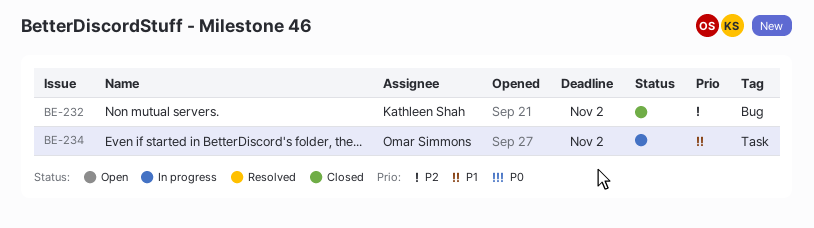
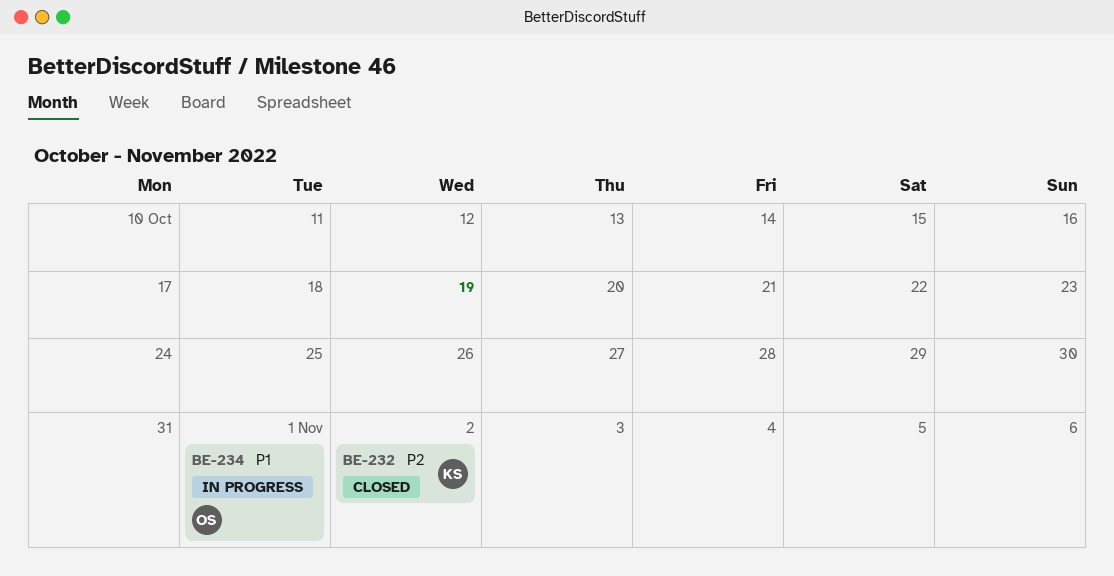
BE-234, due: Nov 2 -> Nov 1

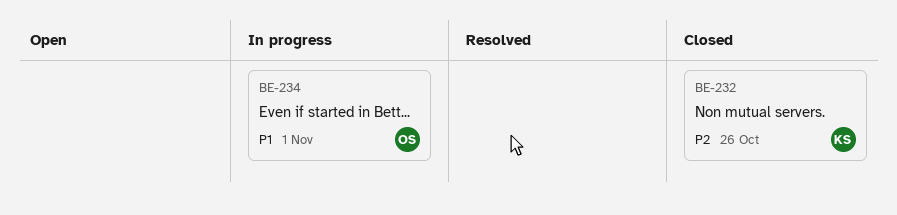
BE-232, due: Nov 2 -> Oct 26

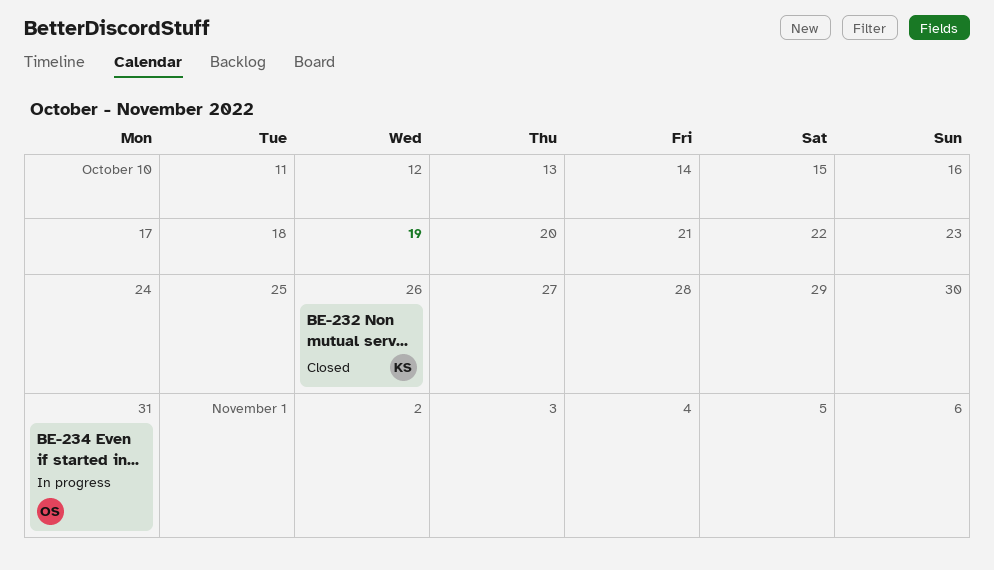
BE-234, due: Nov 1 -> Oct 31

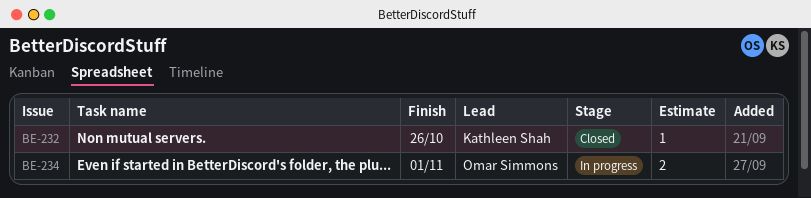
BE-234, due: Oct 31 -> Nov 1

